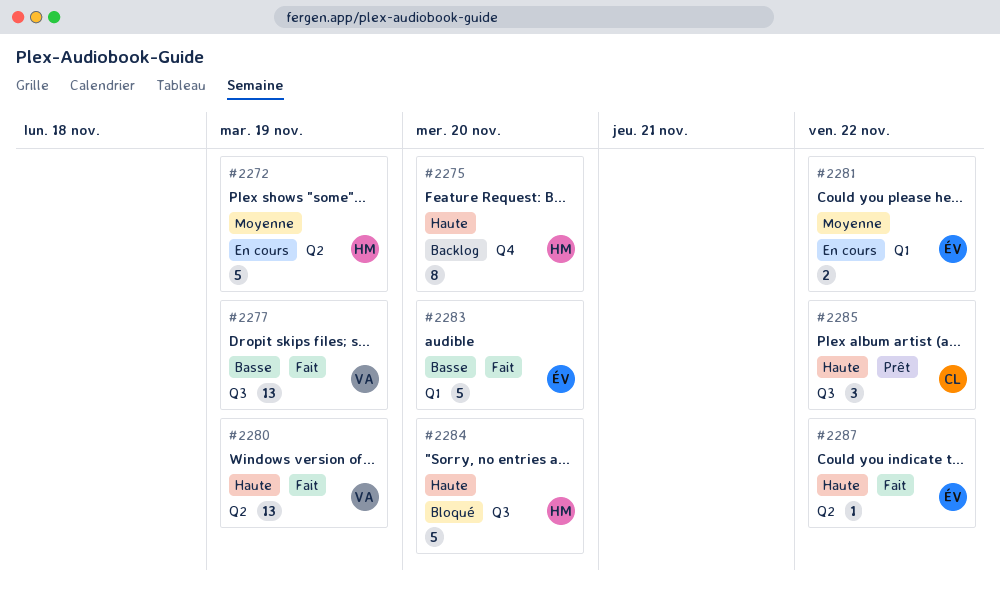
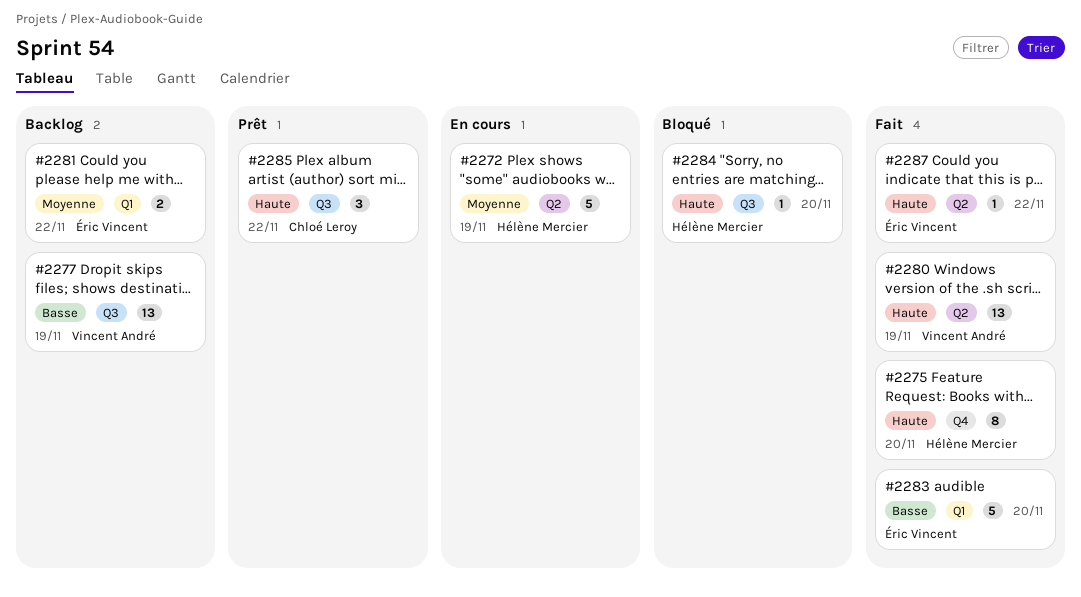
#2275, status: Backlog -> Fait
#2277, status: Fait -> Backlog
#2281, status: En cours -> Backlog
#2284, estimate: 5 -> 1

